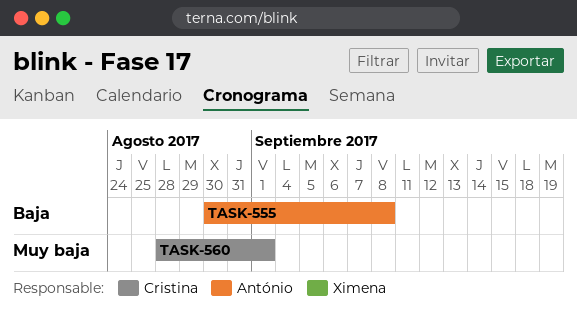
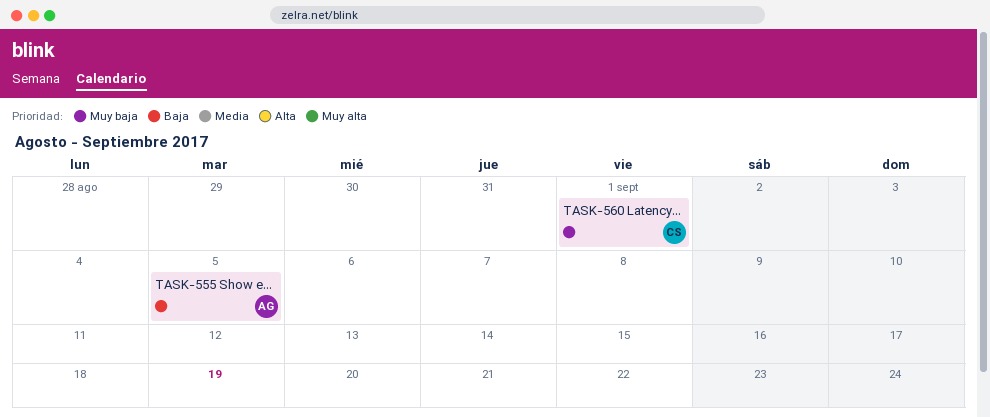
TASK-555, due: Sep 8 -> Sep 5

